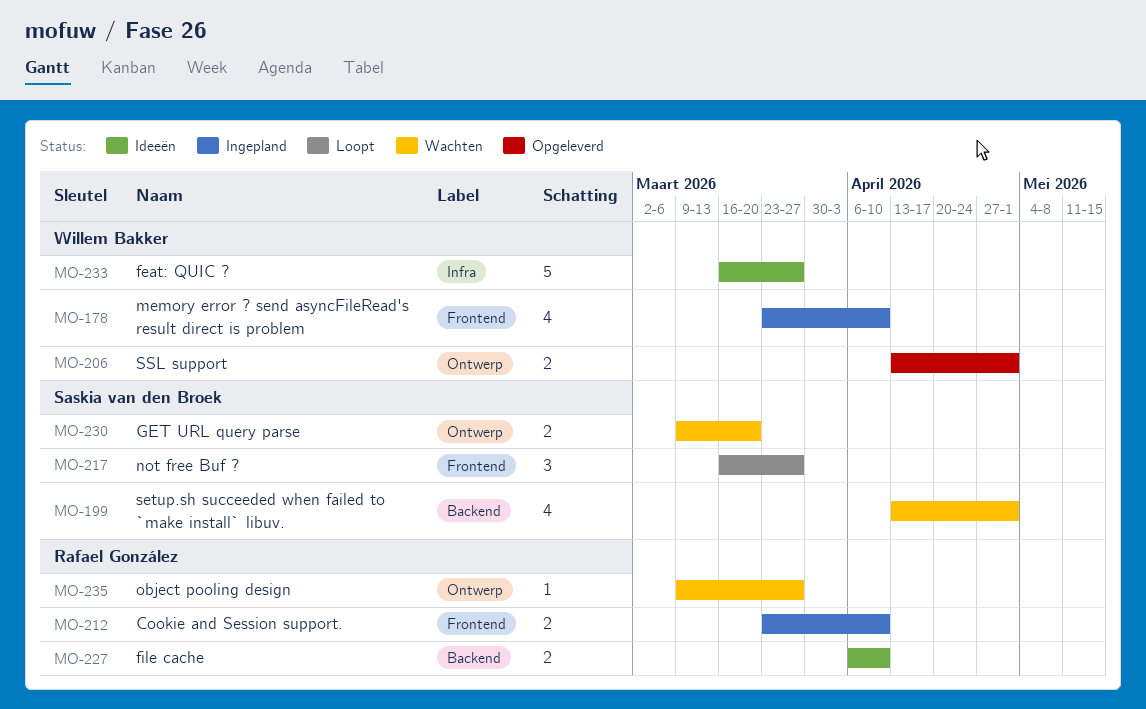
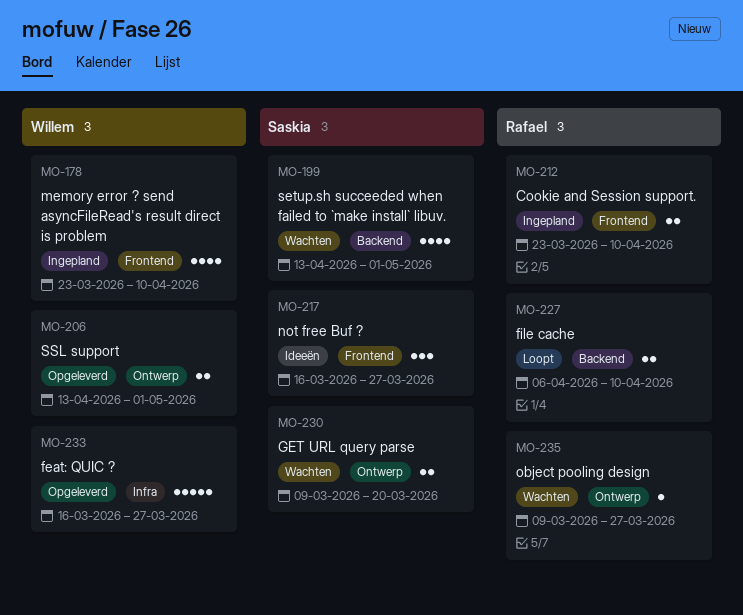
MO-217, status: Loopt -> Ideeën
MO-227, status: Ideeën -> Loopt
MO-233, status: Ideeën -> Opgeleverd

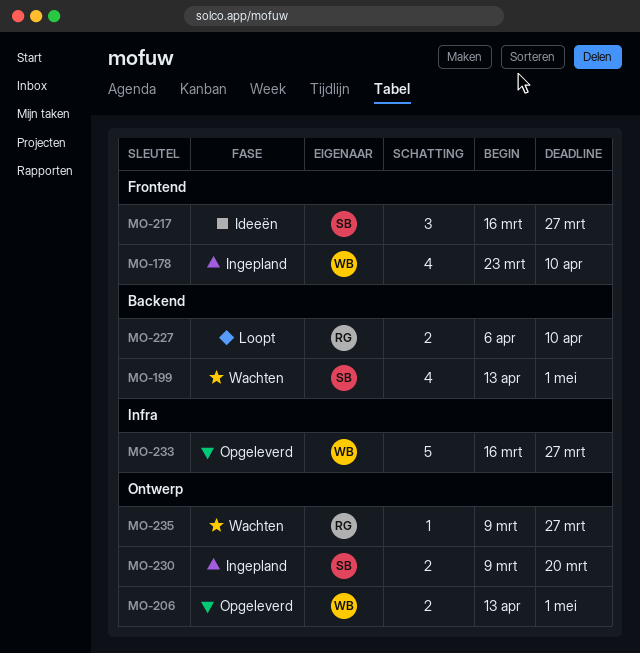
MO-212: present -> none
MO-230, status: Wachten -> Ingepland

